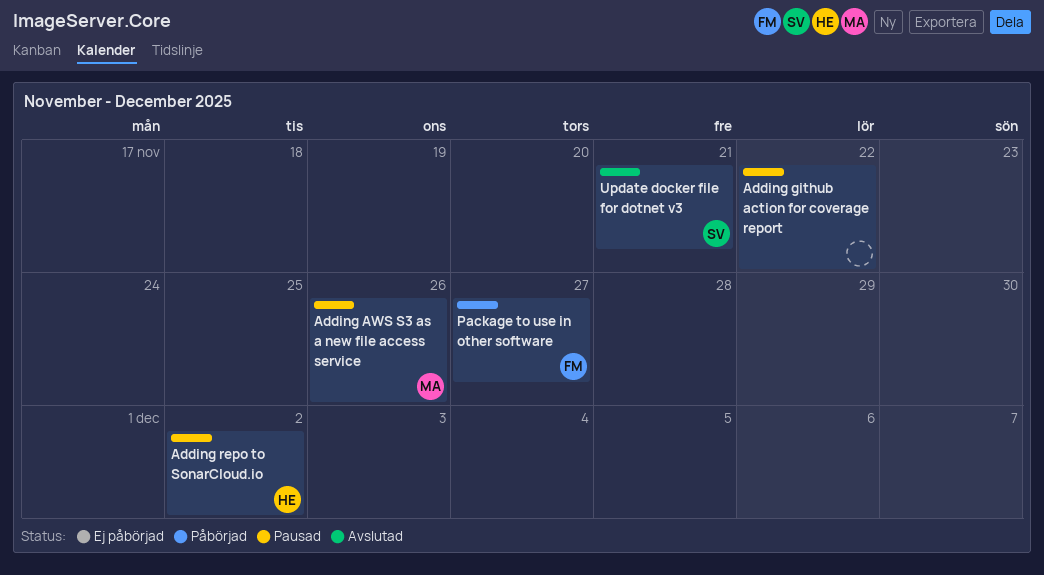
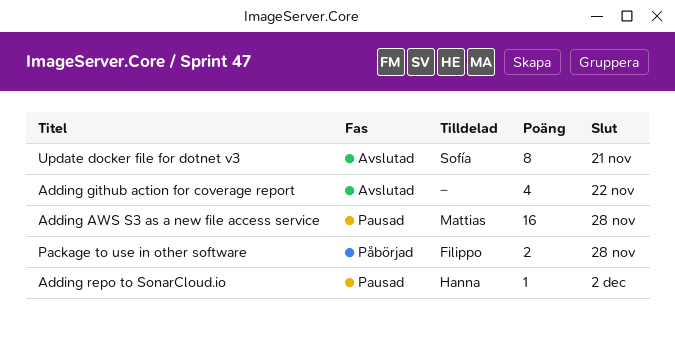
Adding AWS S3 as a new file access service, due: Nov 26 -> Nov 28
Adding github action for coverage report, status: Pausad -> Avslutad
Package to use in other software, due: Nov 27 -> Nov 28

